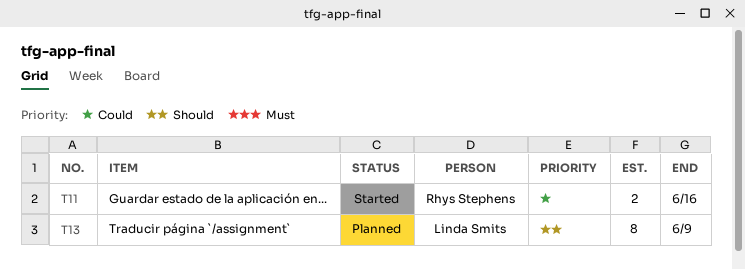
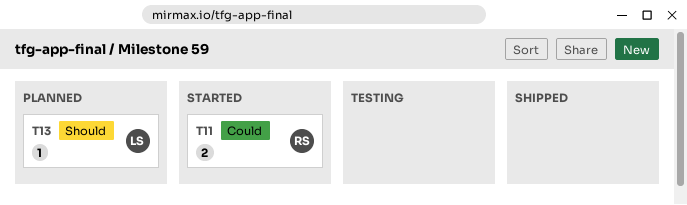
T13, estimate: 8 -> 1

